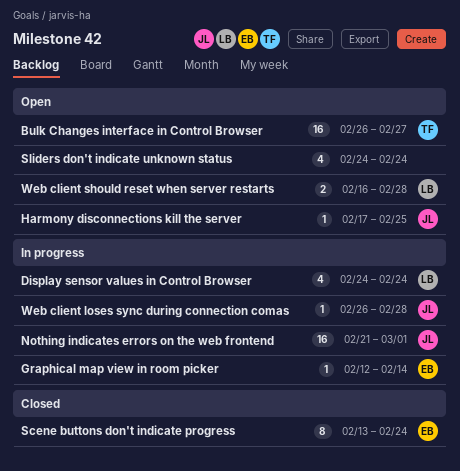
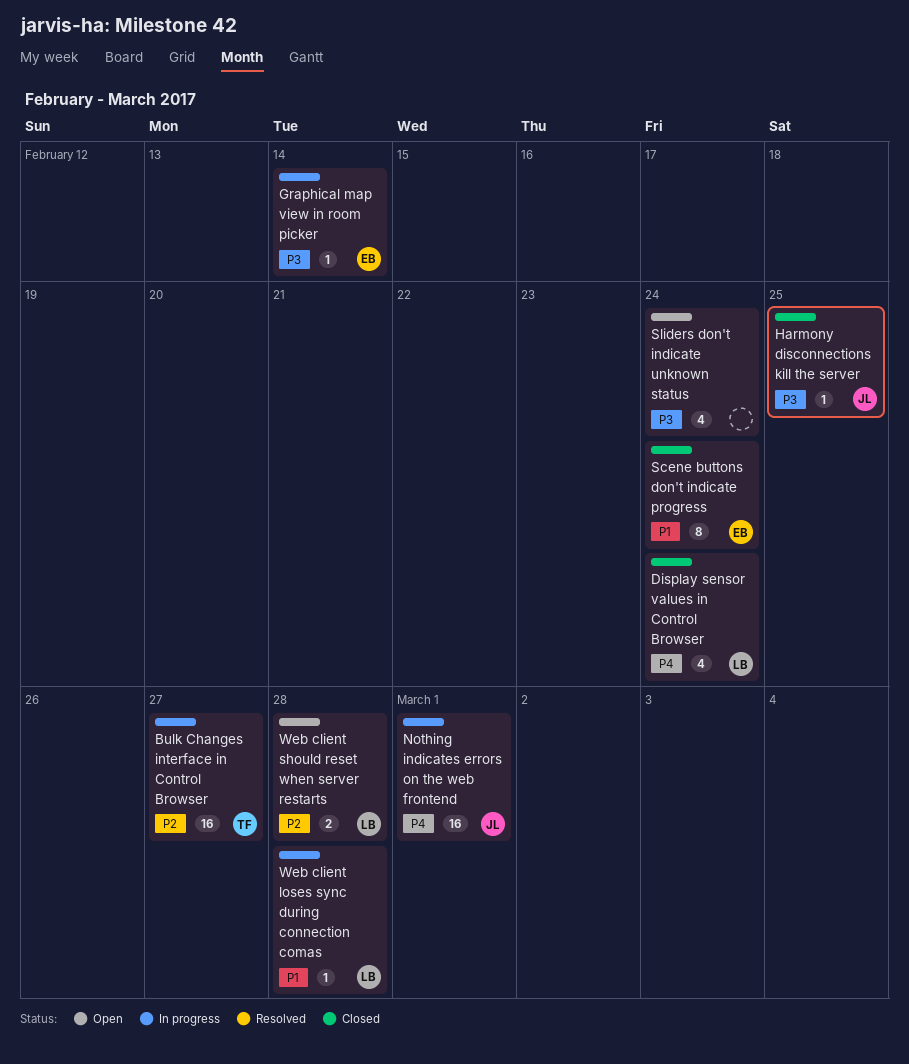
Bulk Changes interface in Control Browser, status: Open -> In progress
Display sensor values in Control Browser, status: In progress -> Closed
Harmony disconnections kill the server, status: Open -> Closed
Web client loses sync during connection comas, owner: JL -> LB

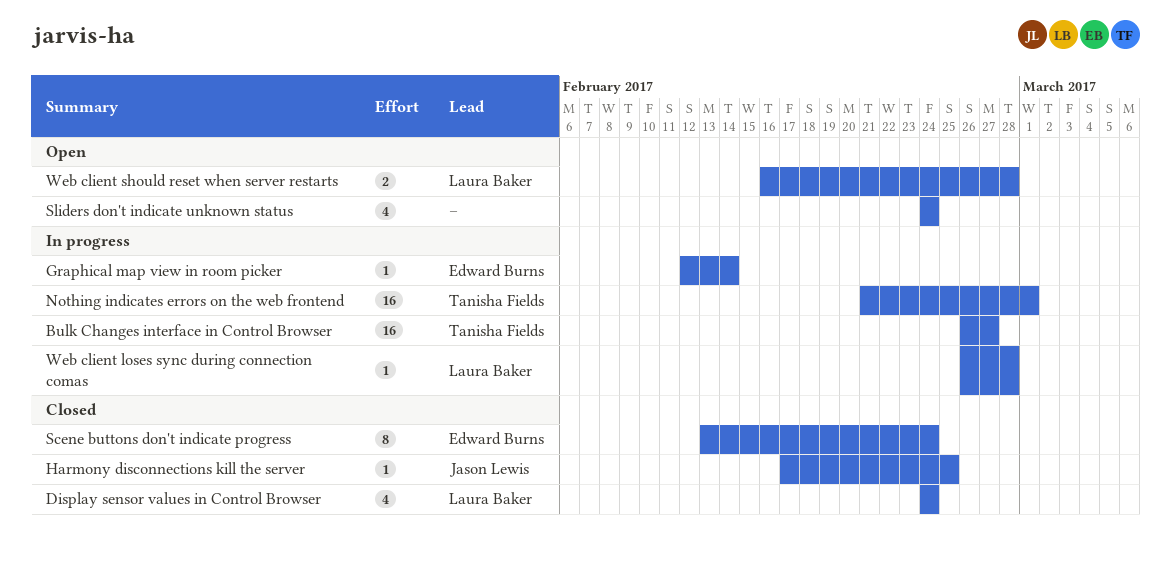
Nothing indicates errors on the web frontend, owner: Jason Lewis -> Tanisha Fields

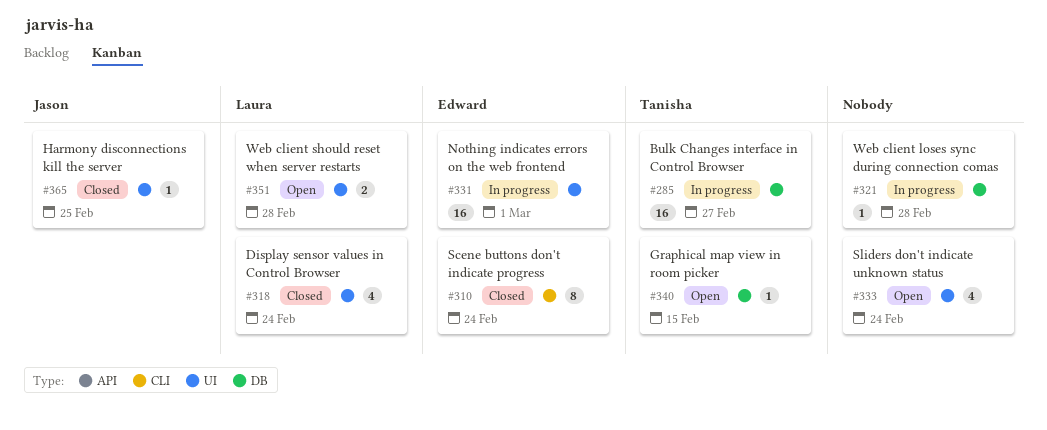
Graphical map view in room picker, status: In progress -> Open
Graphical map view in room picker, owner: Edward Burns -> Tanisha Fields
Graphical map view in room picker, due: Feb 14 -> Feb 15
Nothing indicates errors on the web frontend, owner: Tanisha Fields -> Edward Burns
Web client loses sync during connection comas, owner: Laura Baker -> none

